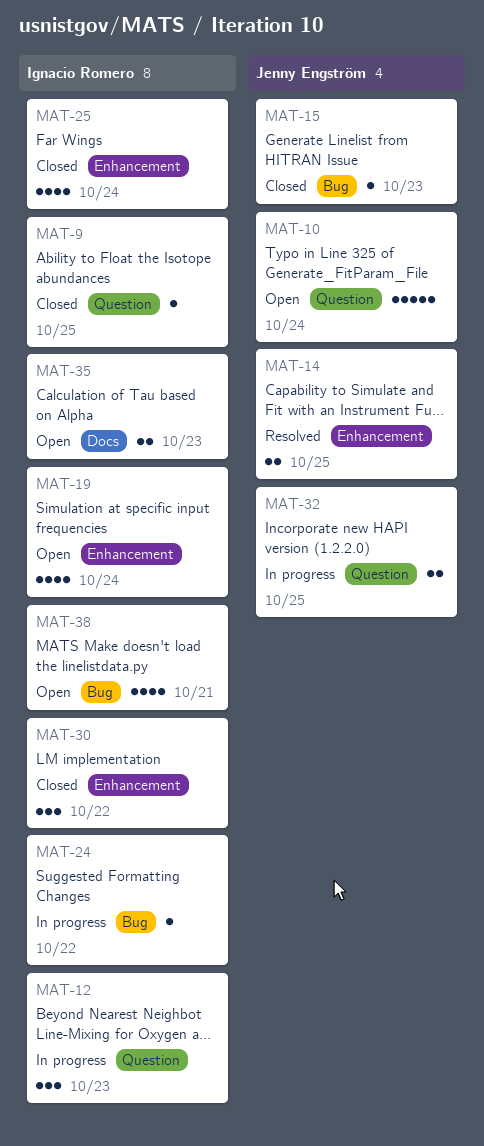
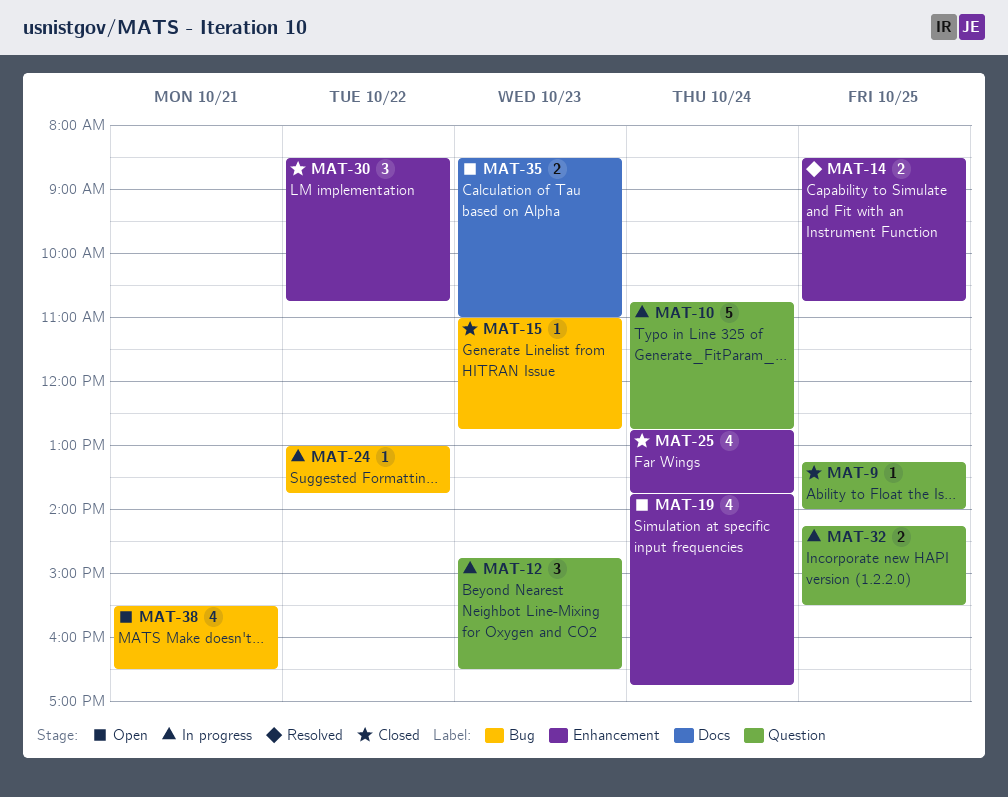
MAT-10, status: Open -> In progress

